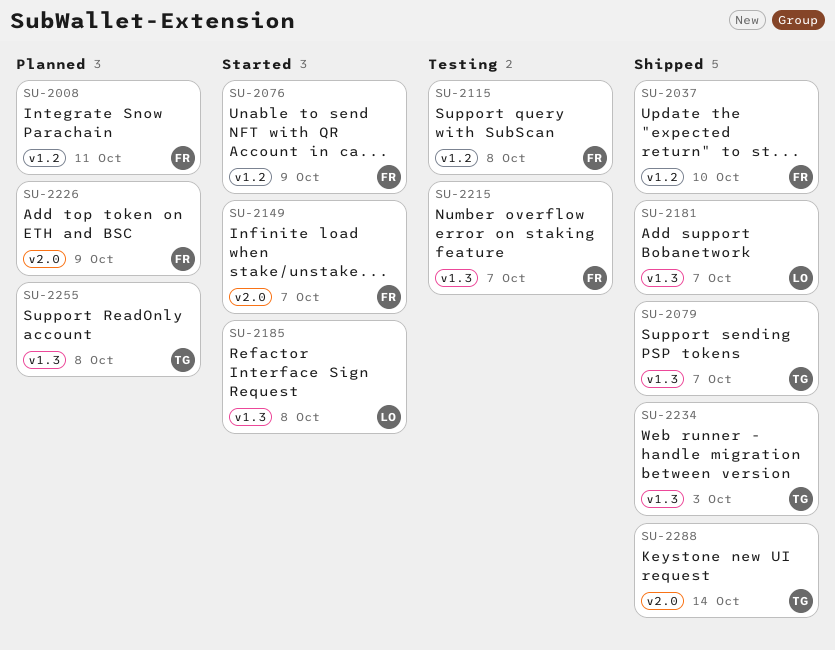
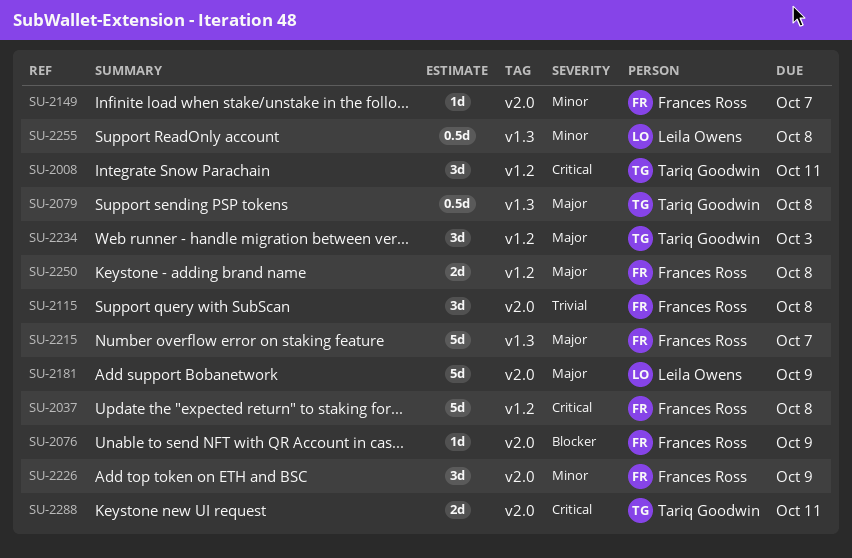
SU-2008, owner: Frances Ross -> Tariq Goodwin
SU-2037, due: Oct 10 -> Oct 8
SU-2076, label: v1.2 -> v2.0
SU-2079, due: Oct 7 -> Oct 8
SU-2115, label: v1.2 -> v2.0
SU-2181, label: v1.3 -> v2.0
SU-2181, due: Oct 7 -> Oct 9
SU-2185: present -> none
SU-2234, label: v1.3 -> v1.2
SU-2250: none -> present
SU-2255, owner: Tariq Goodwin -> Leila Owens
SU-2288, due: Oct 14 -> Oct 11

